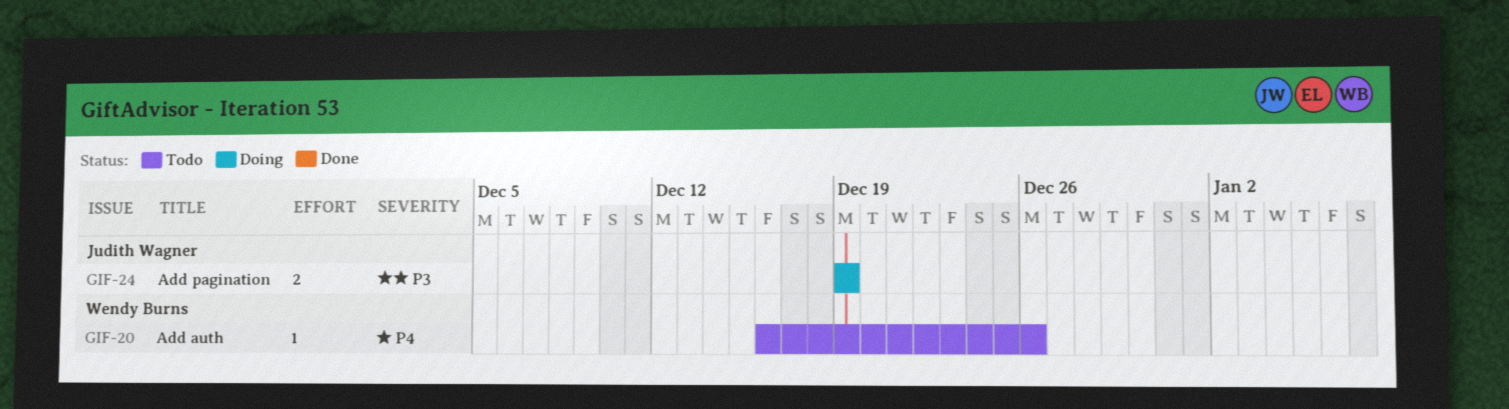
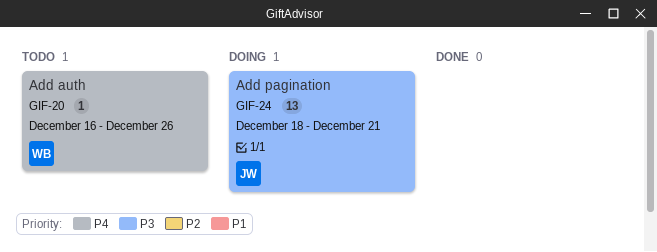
GIF-24, estimate: 2 -> 13
GIF-24, start: Dec 19 -> Dec 18
GIF-24, due: Dec 19 -> Dec 21

